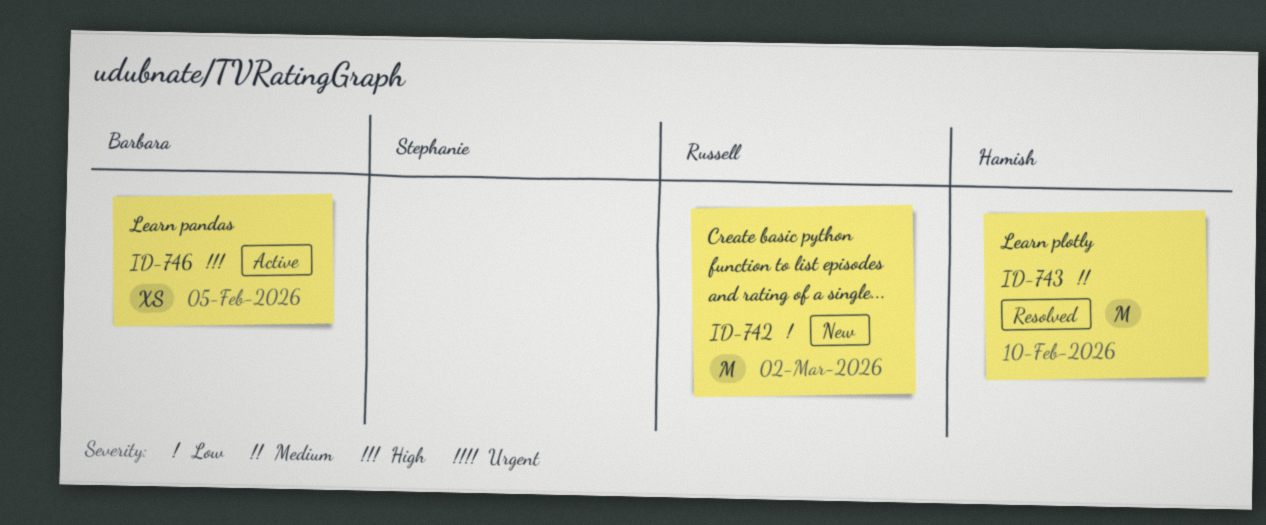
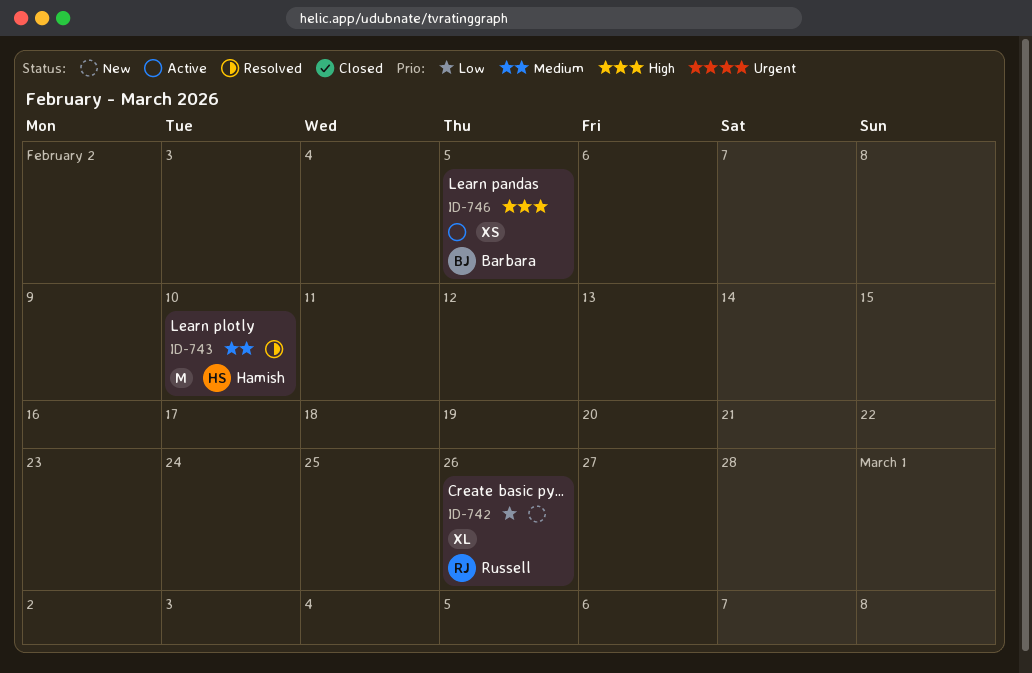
ID-742, estimate: M -> XL
ID-742, due: Mar 2 -> Feb 26

